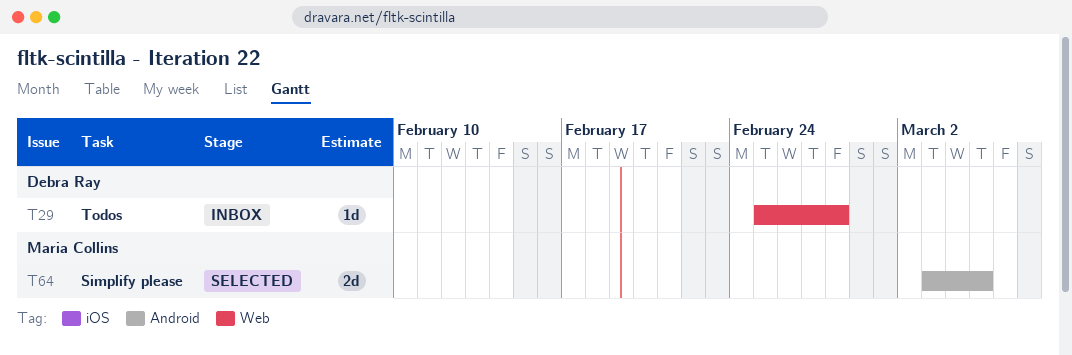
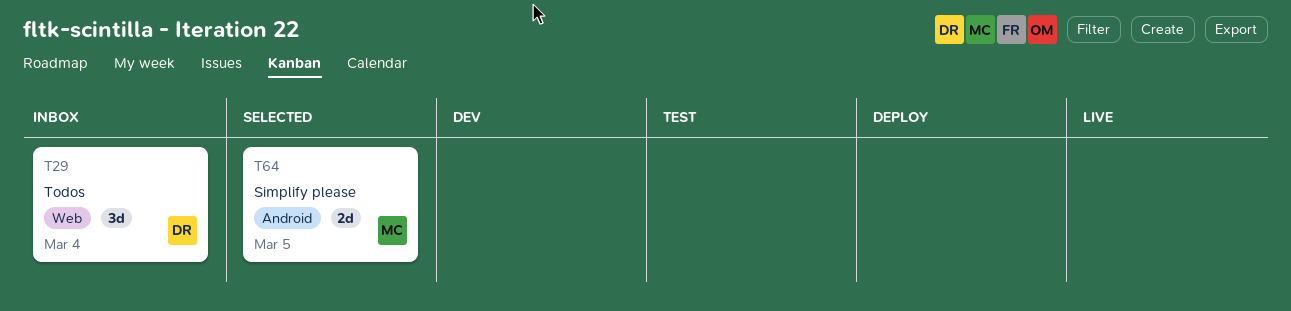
T29, estimate: 1d -> 3d
T29, due: Feb 28 -> Mar 4

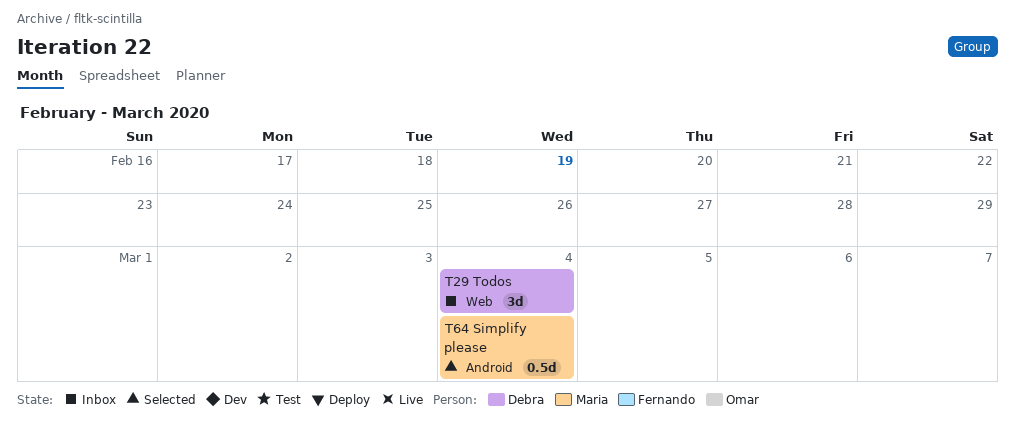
T64, estimate: 2d -> 0.5d
T64, due: Mar 5 -> Mar 4

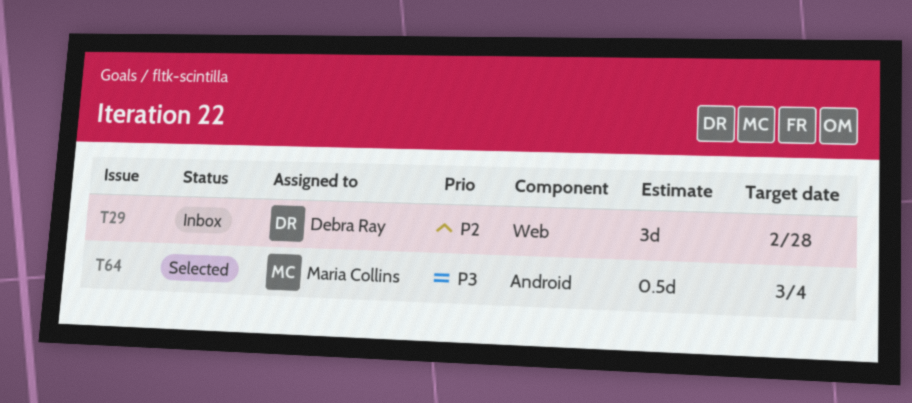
T29, due: Mar 4 -> Feb 28

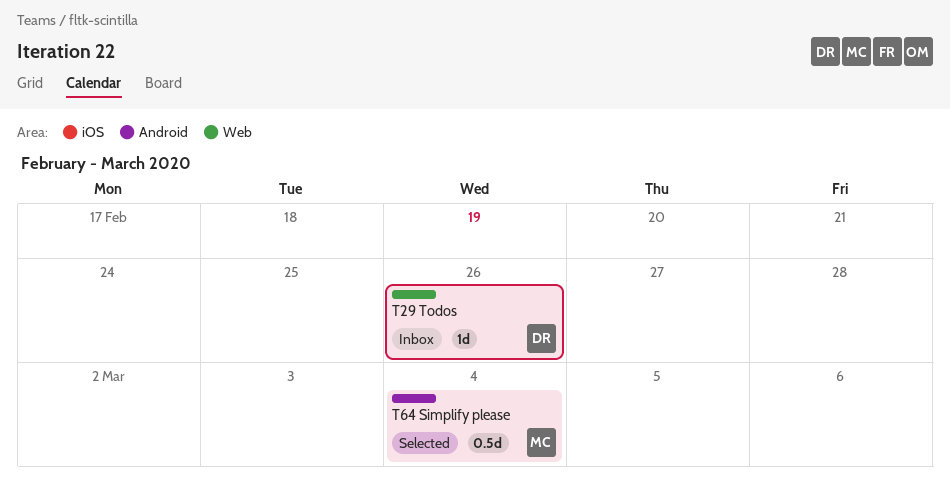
T29, estimate: 3d -> 1d
T29, due: Feb 28 -> Feb 26

